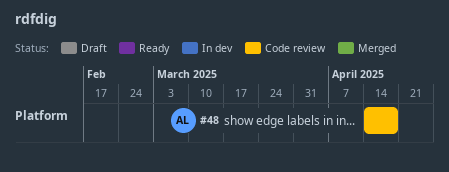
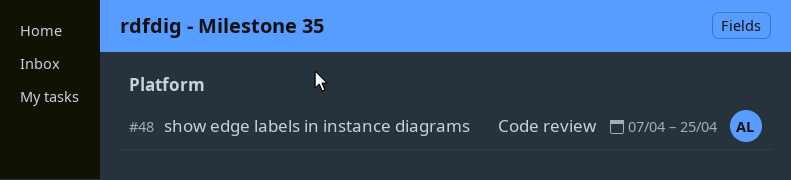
#48, start: Apr 14 -> Apr 7
#48, due: Apr 18 -> Apr 25

